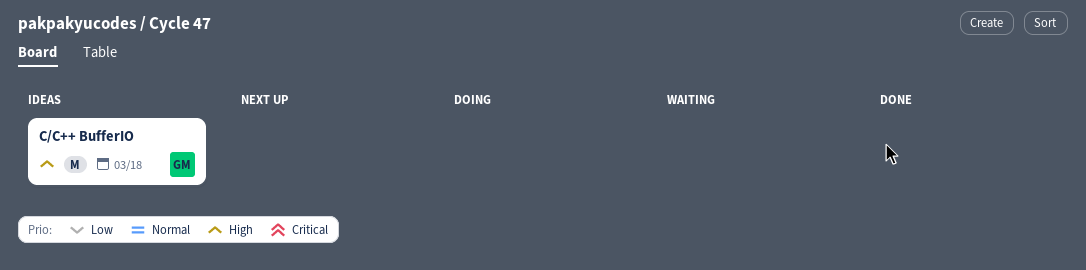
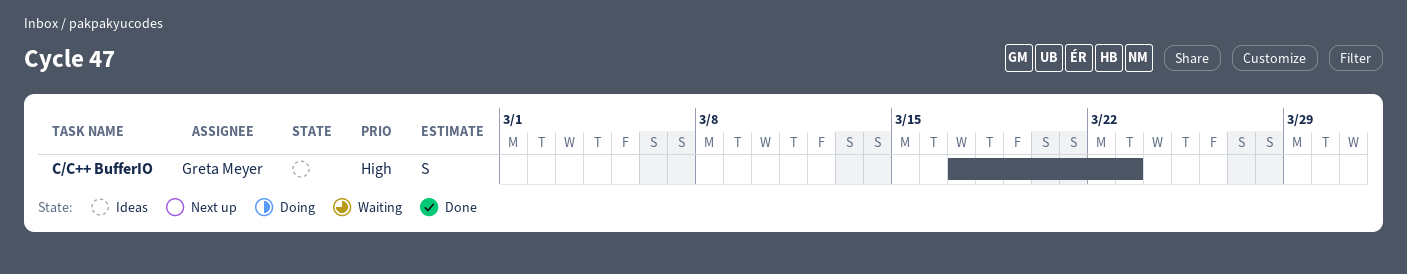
C/C++ BufferIO, estimate: M -> S
C/C++ BufferIO, due: Mar 18 -> Mar 23

